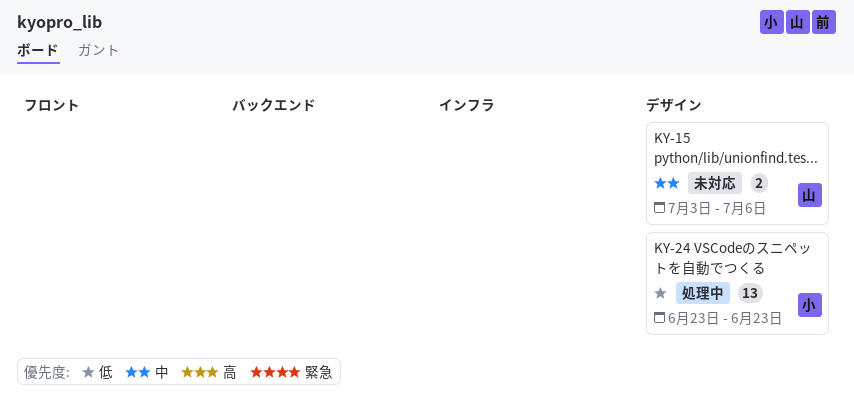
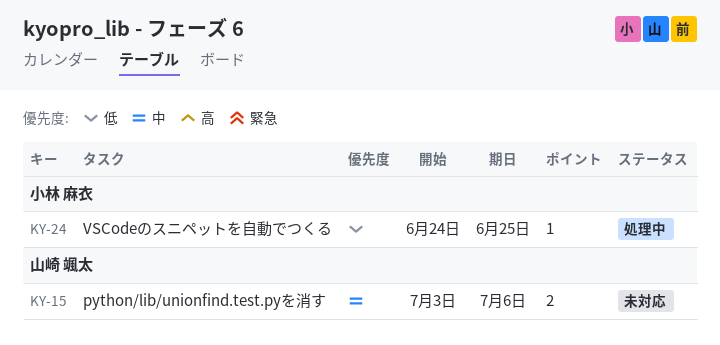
KY-24, estimate: 13 -> 1
KY-24, start: Jun 23 -> Jun 24
KY-24, due: Jun 23 -> Jun 25

